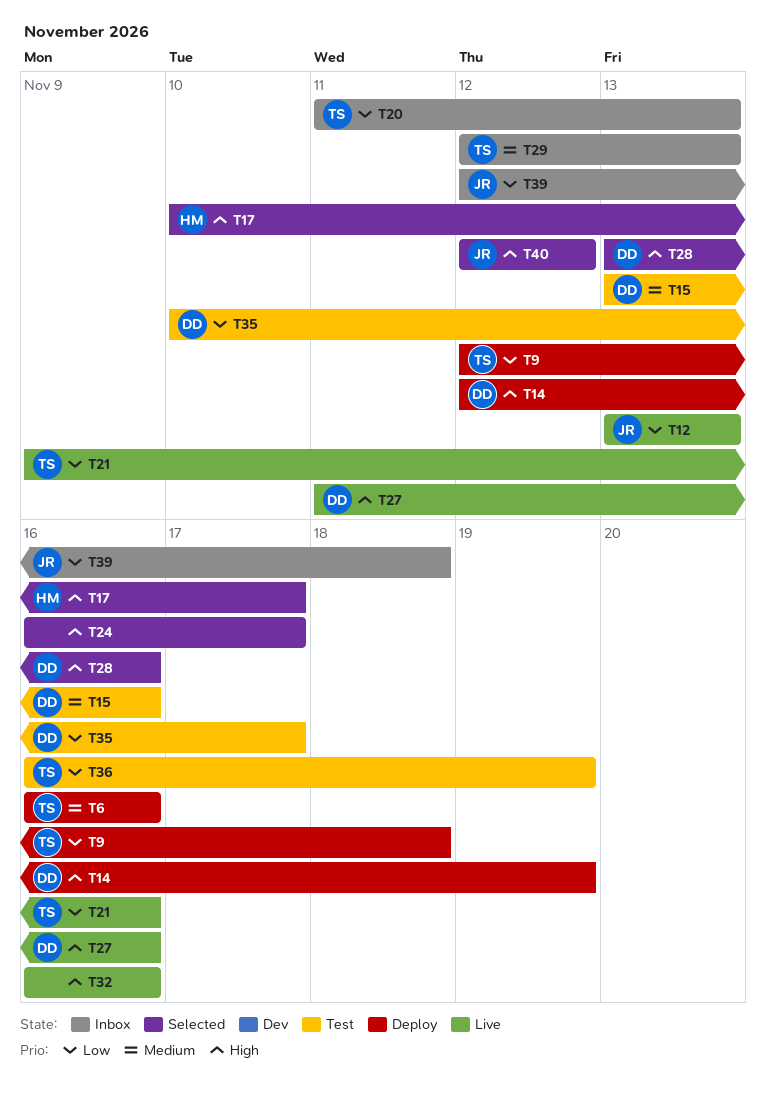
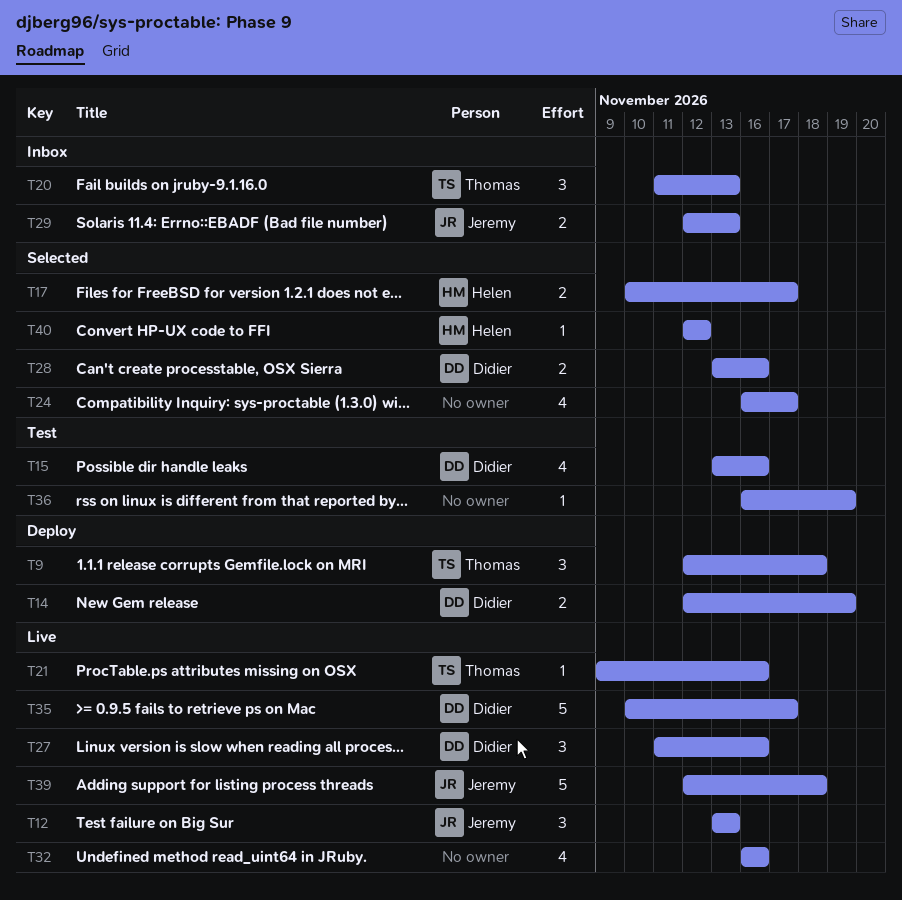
T6: present -> none
T29, owner: Thomas -> Jeremy
T35, status: Test -> Live
T36, owner: Thomas -> none
T39, status: Inbox -> Live
T40, owner: Jeremy -> Helen

